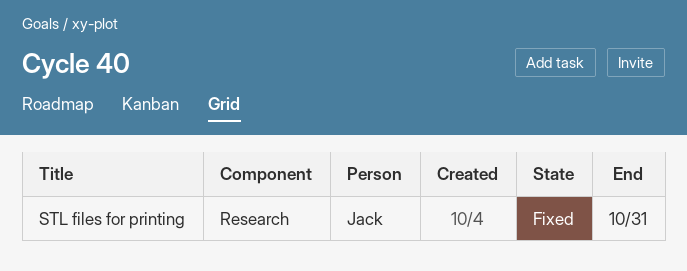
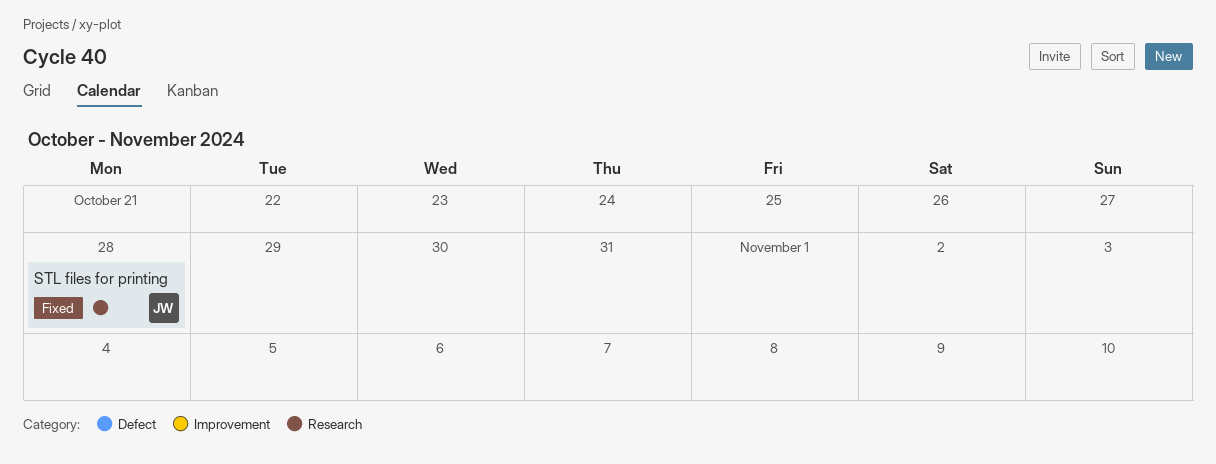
STL files for printing, due: Oct 31 -> Oct 28

